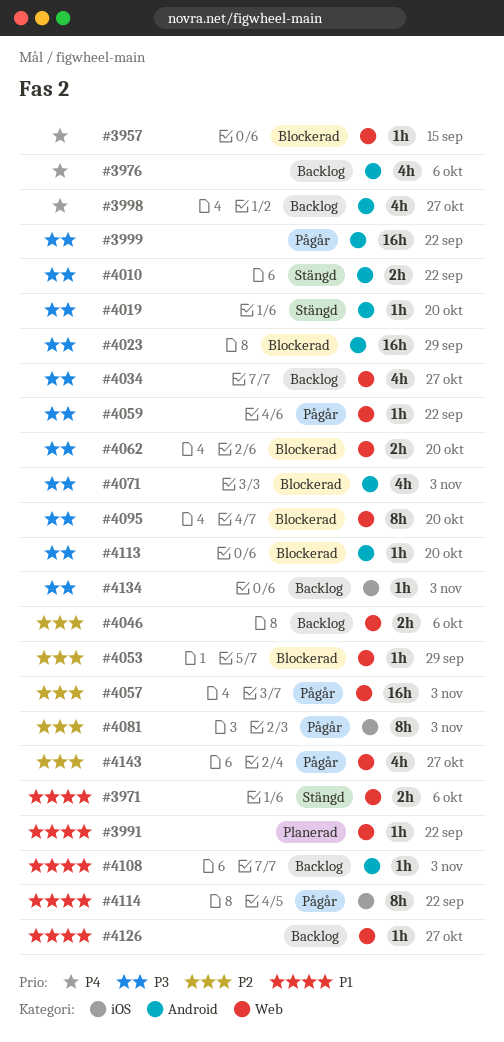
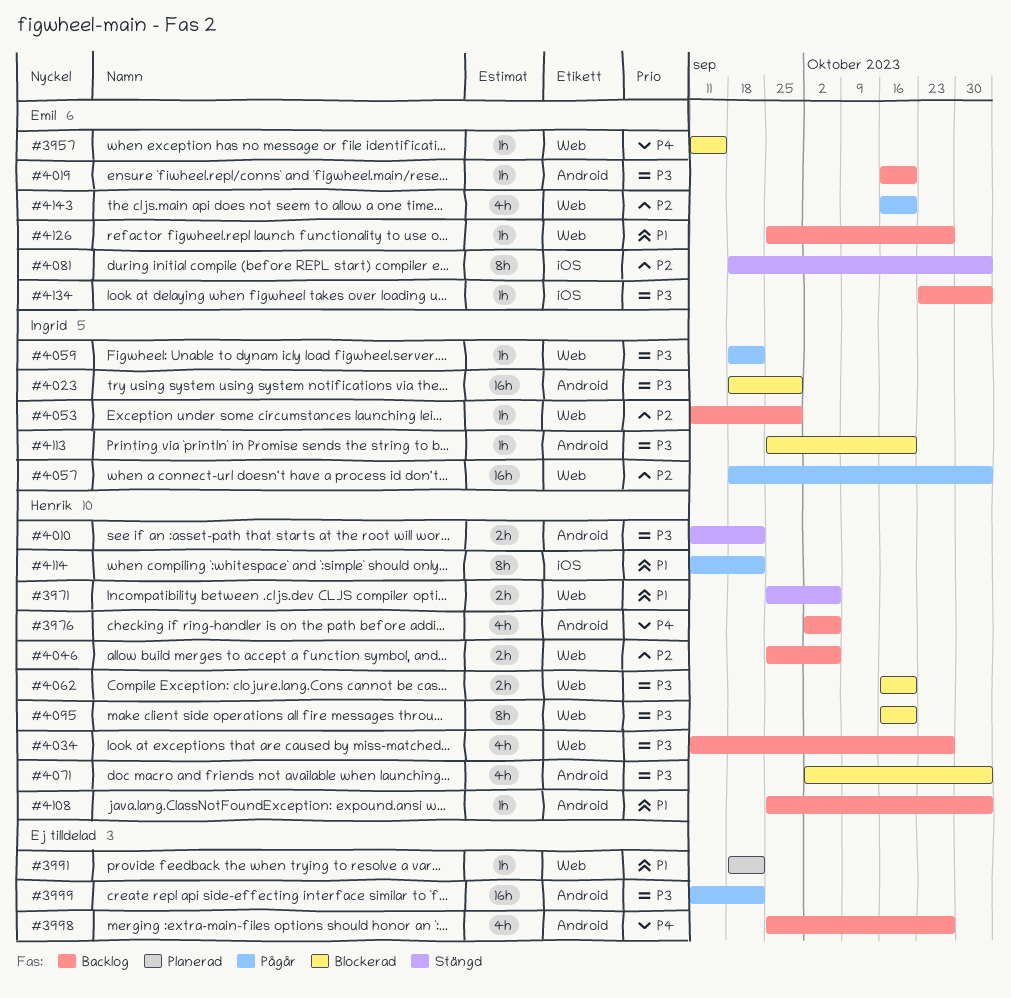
#4019, status: Stängd -> Backlog
#4053, status: Blockerad -> Backlog
#4081, status: Pågår -> Stängd
#4143, due: Oct 27 -> Oct 20

